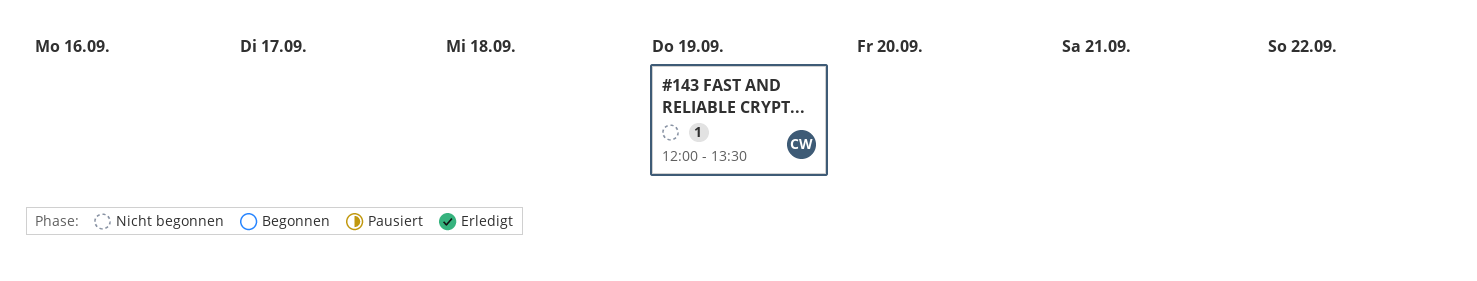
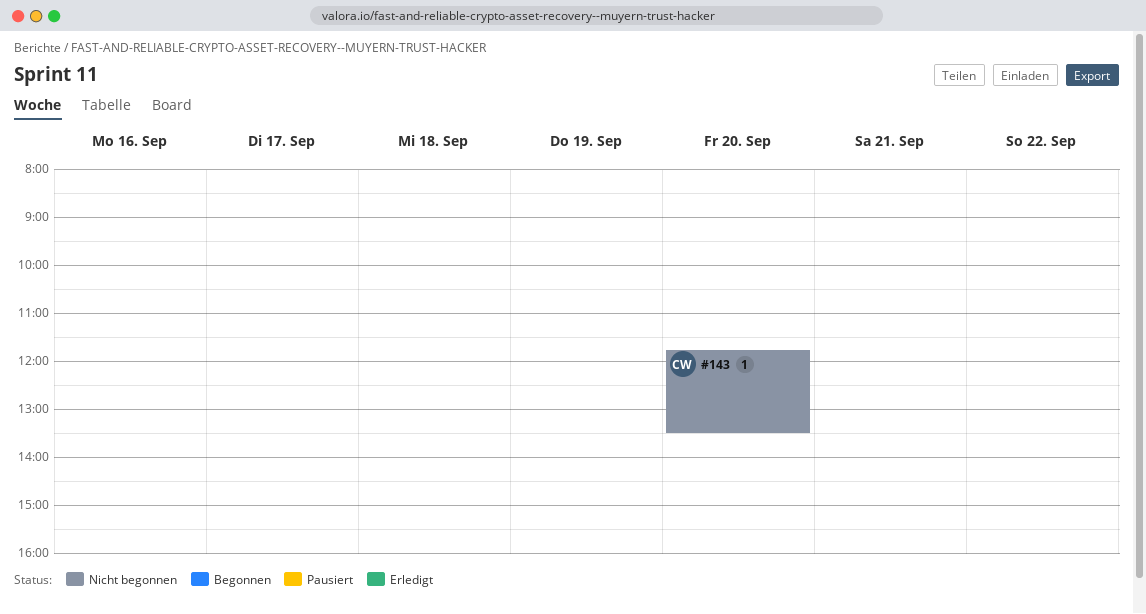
#143, day: Sep 19 -> Sep 20
#143, begins: 12:00 -> 11:45

